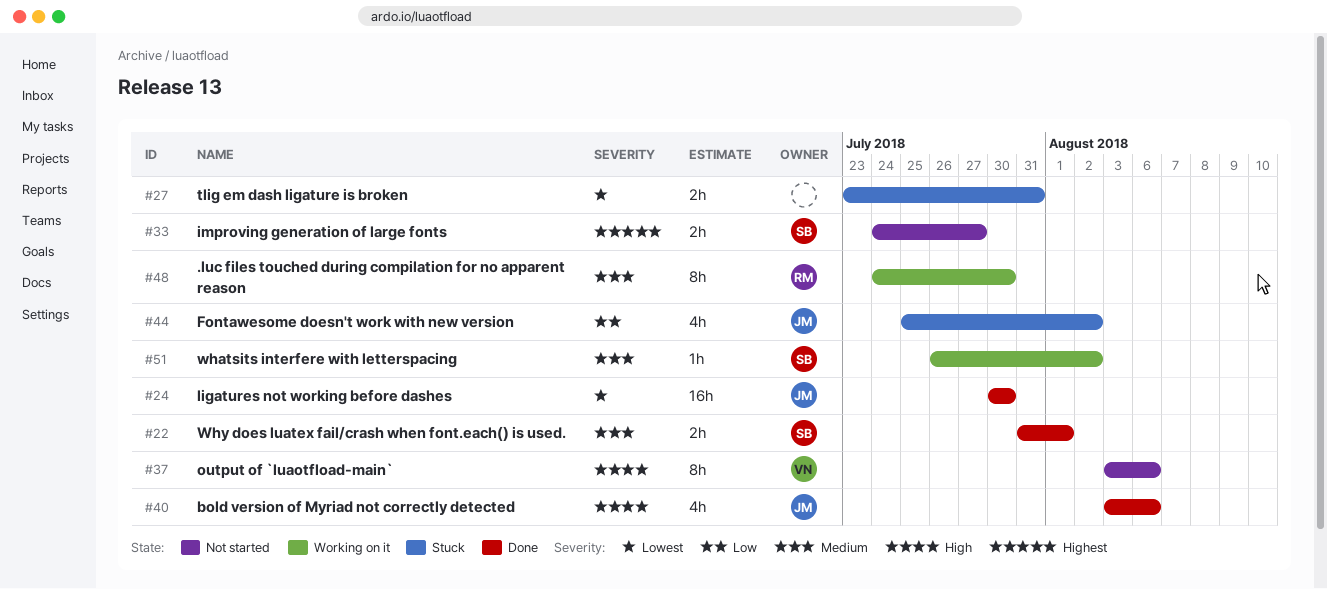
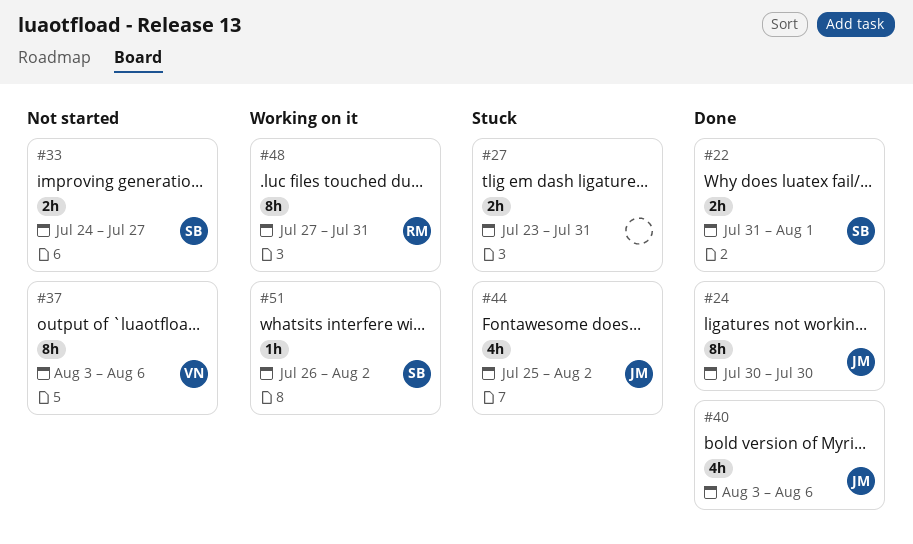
#24, estimate: 16h -> 8h
#48, start: Jul 24 -> Jul 27
#48, due: Jul 30 -> Jul 31

